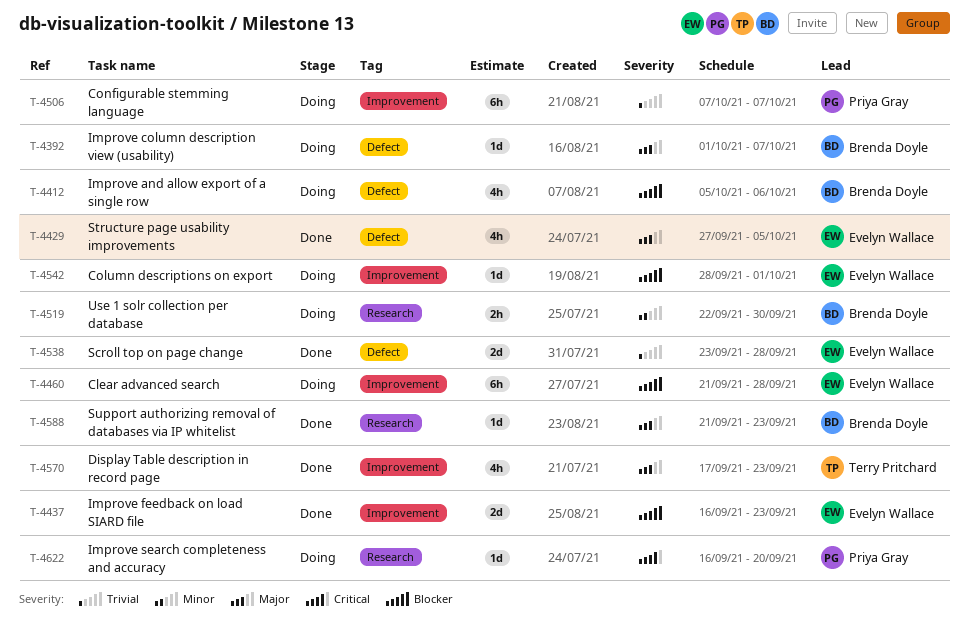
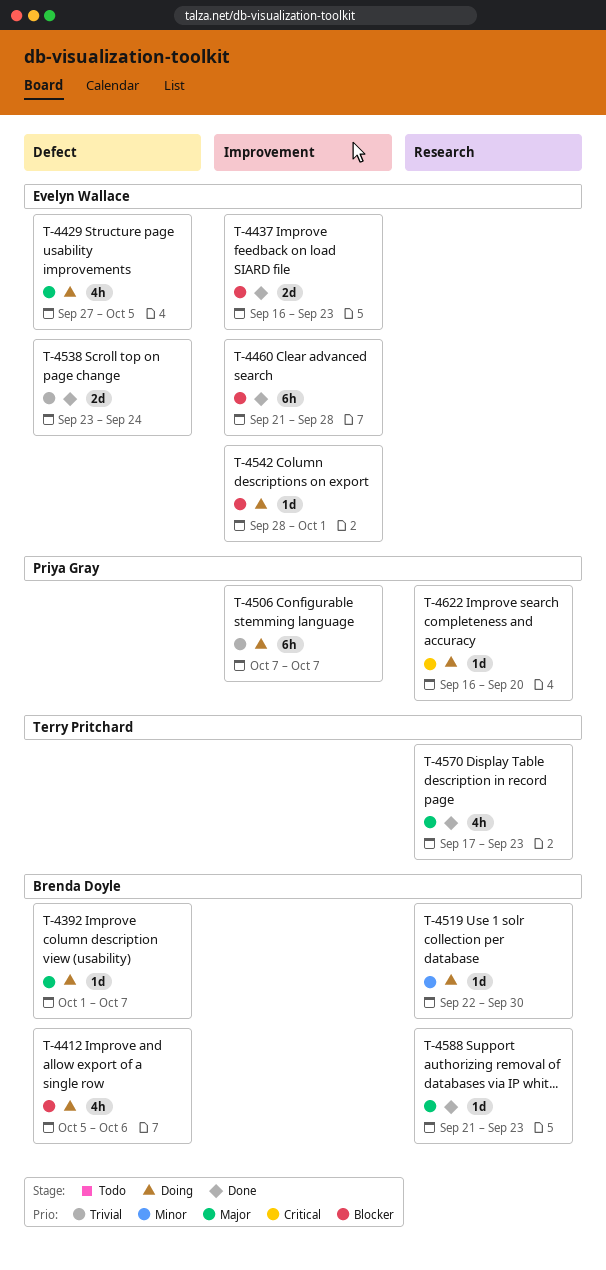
T-4429, status: Done -> Doing
T-4460, status: Doing -> Done
T-4519, estimate: 2h -> 1d
T-4538, due: Sep 28 -> Sep 24
T-4570, label: Improvement -> Research

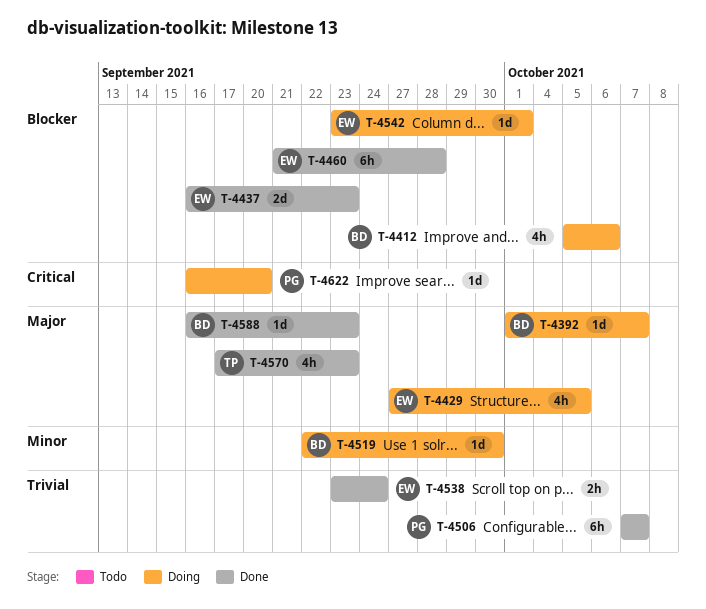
T-4506, status: Doing -> Done
T-4538, estimate: 2d -> 2h
T-4542, start: Sep 28 -> Sep 23
T-4588, start: Sep 21 -> Sep 16

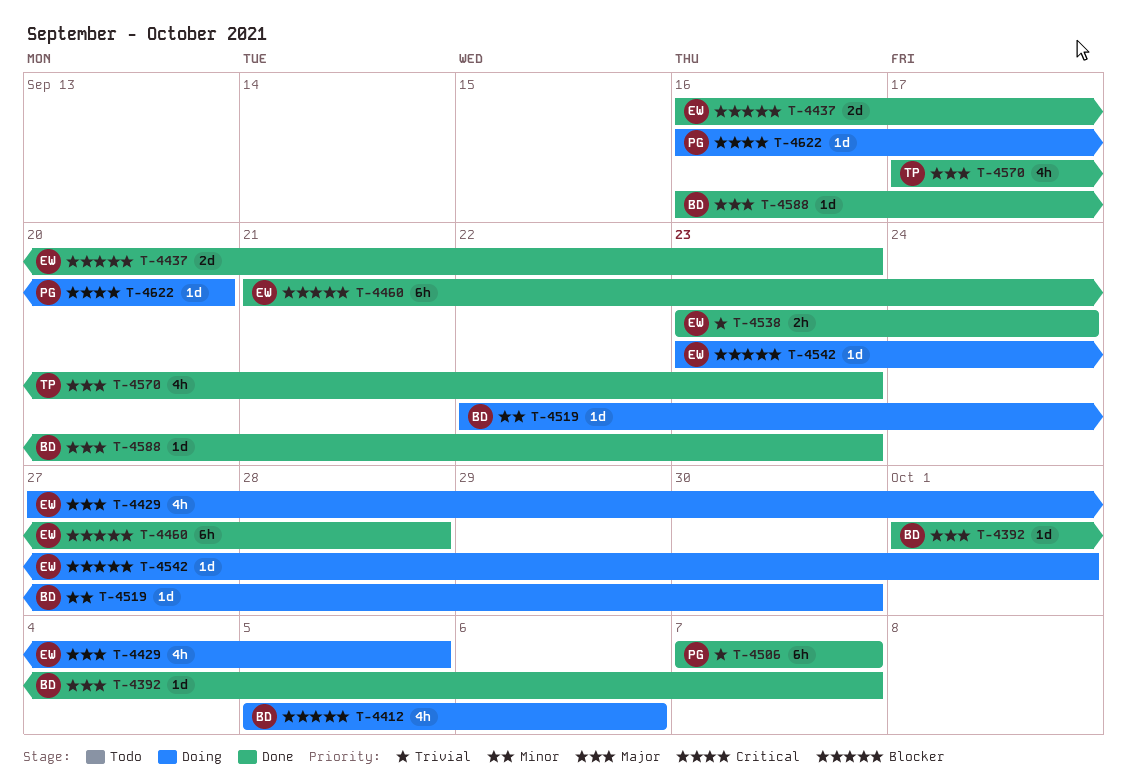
T-4392, status: Doing -> Done

